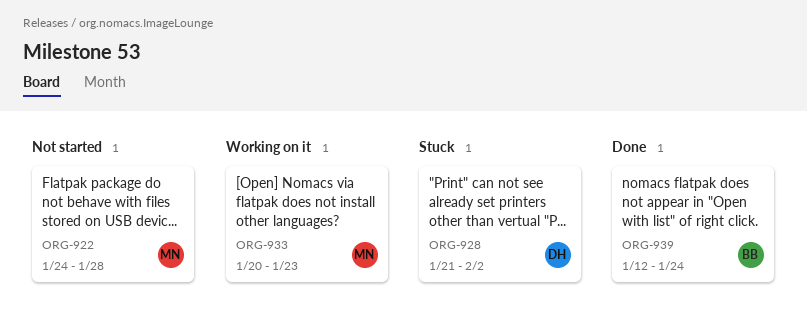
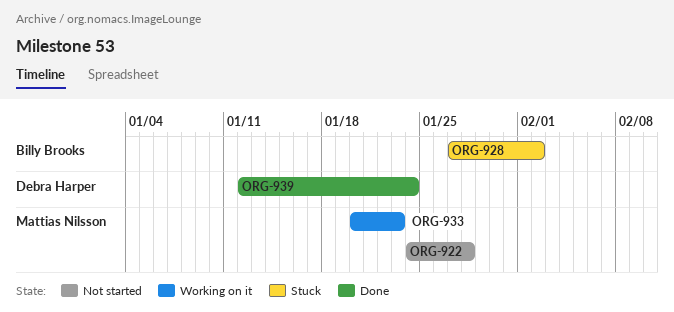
ORG-928, owner: Debra Harper -> Billy Brooks
ORG-928, start: Jan 21 -> Jan 27
ORG-939, owner: Billy Brooks -> Debra Harper

